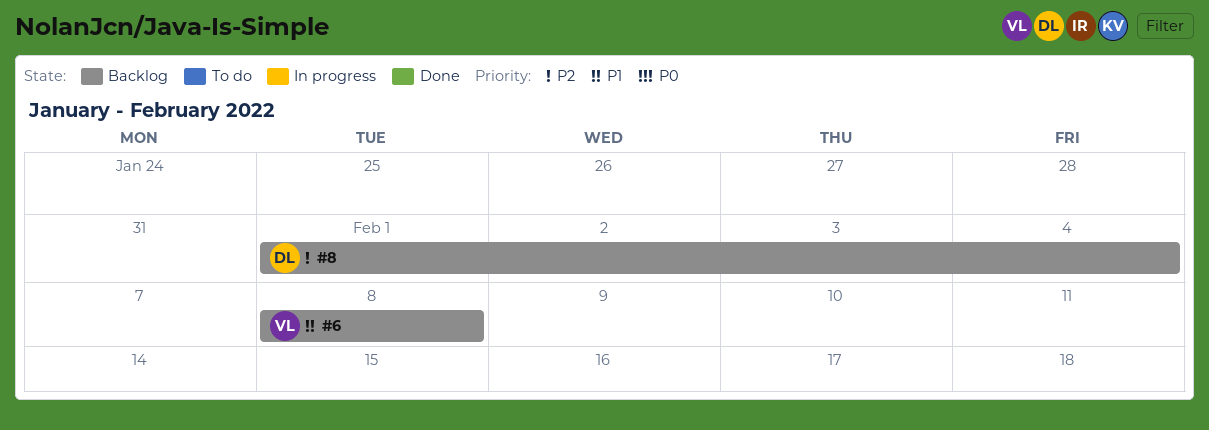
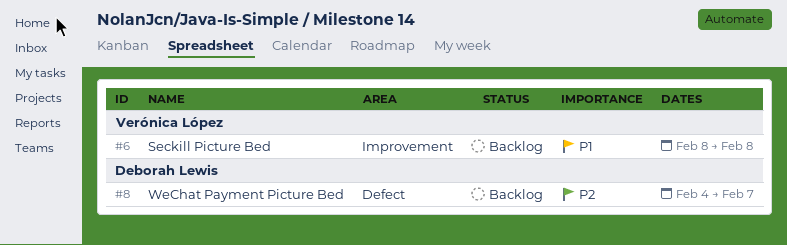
#8, start: Feb 1 -> Feb 4
#8, due: Feb 4 -> Feb 7

